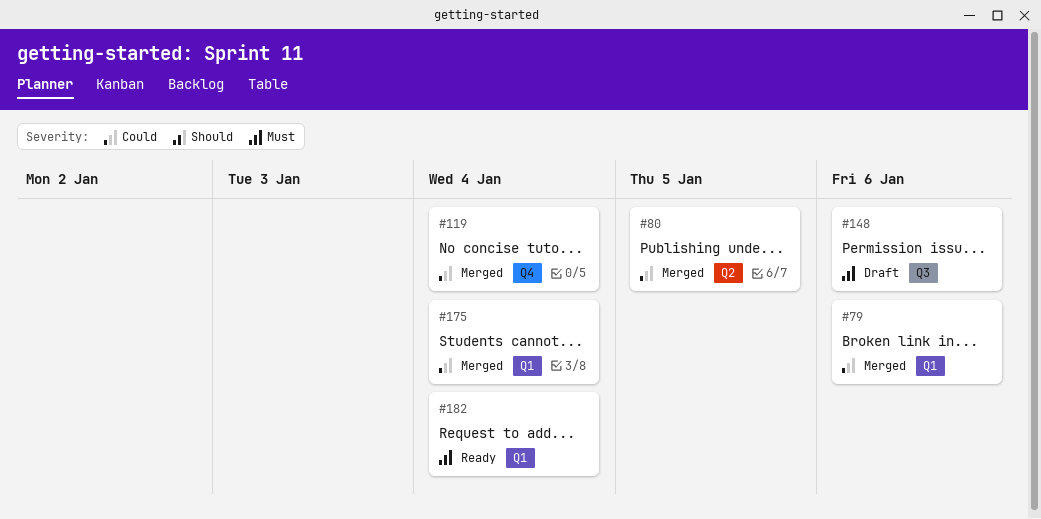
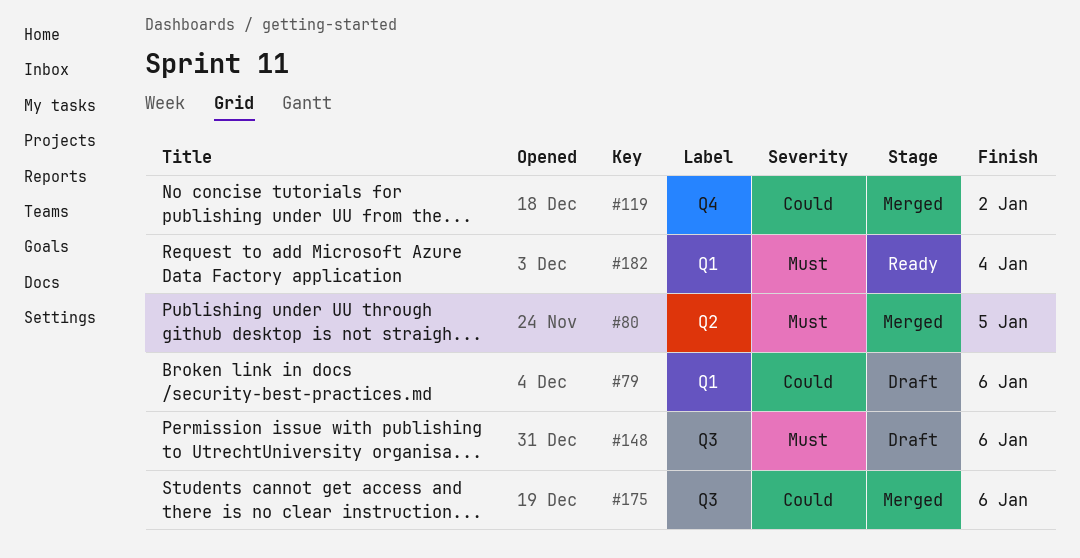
#79, status: Merged -> Draft
#80, priority: Could -> Must
#119, due: Jan 4 -> Jan 2
#175, label: Q1 -> Q3
#175, due: Jan 4 -> Jan 6

